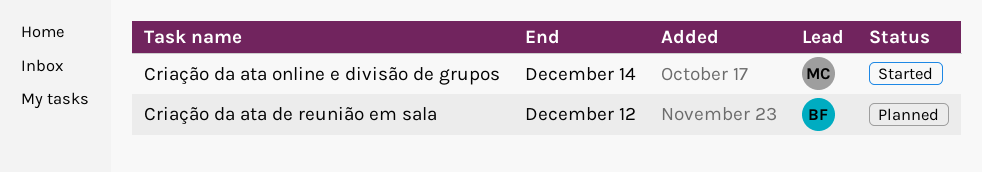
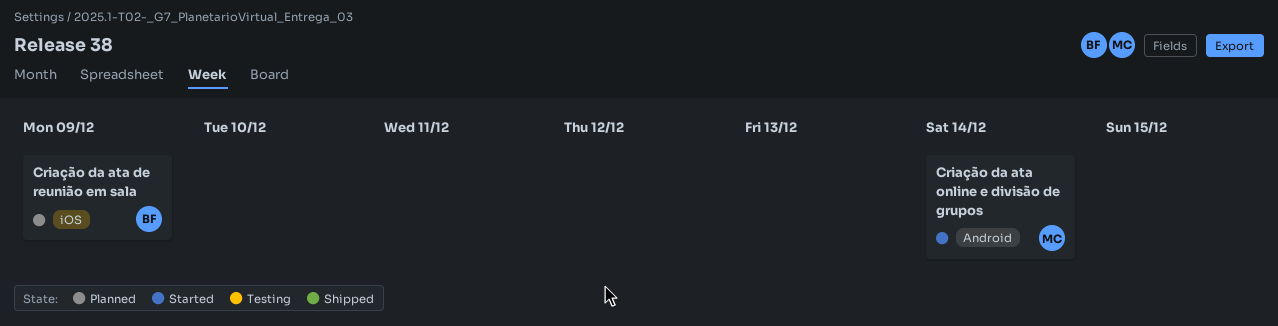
Criação da ata de reunião em sala, due: Dec 12 -> Dec 9

